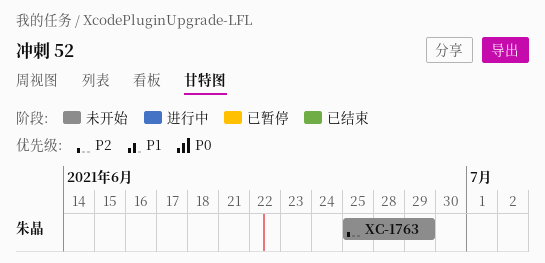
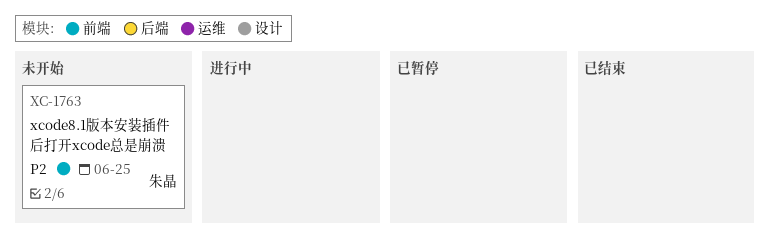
XC-1763, due: Jun 29 -> Jun 25

